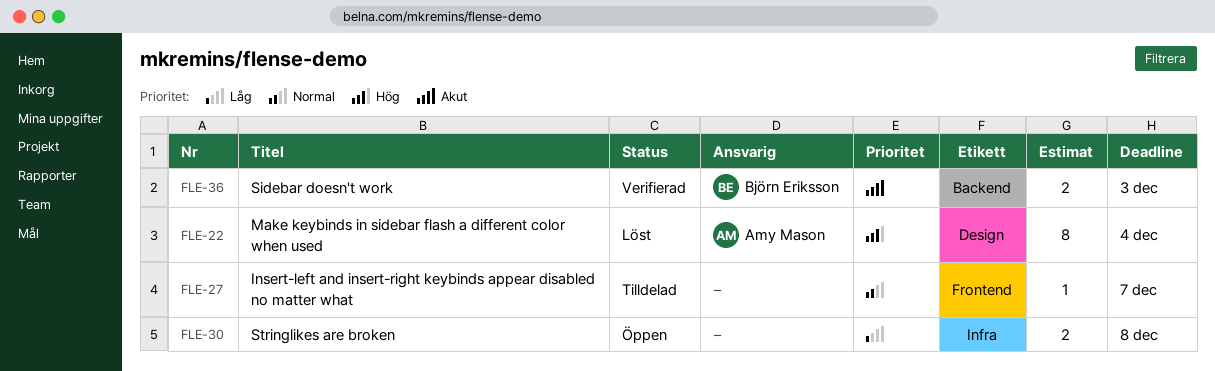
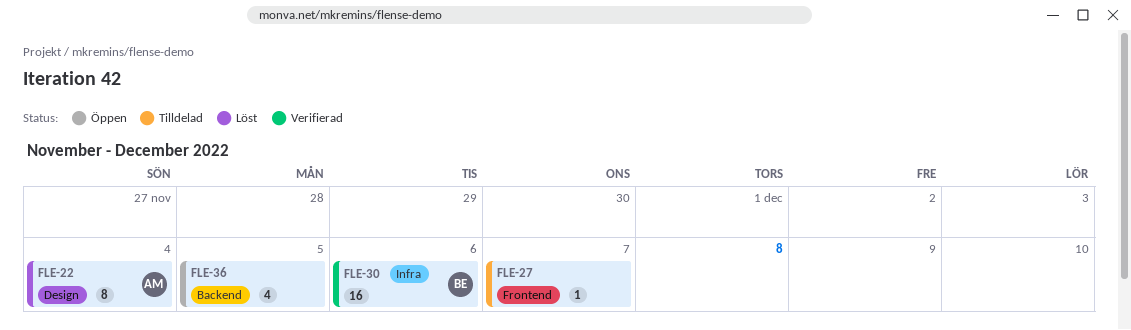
FLE-30, status: Öppen -> Verifierad
FLE-30, owner: none -> Björn Eriksson
FLE-30, estimate: 2 -> 16
FLE-30, due: Dec 8 -> Dec 6
FLE-36, status: Verifierad -> Öppen
FLE-36, owner: Björn Eriksson -> none
FLE-36, estimate: 2 -> 4
FLE-36, due: Dec 3 -> Dec 5

